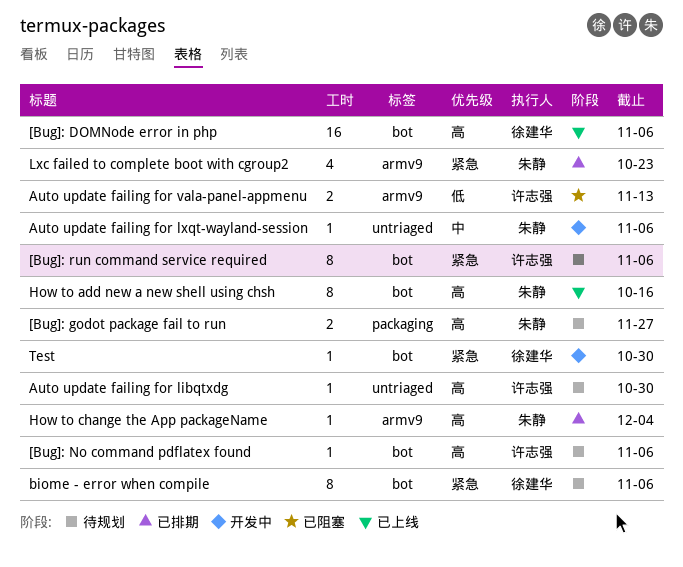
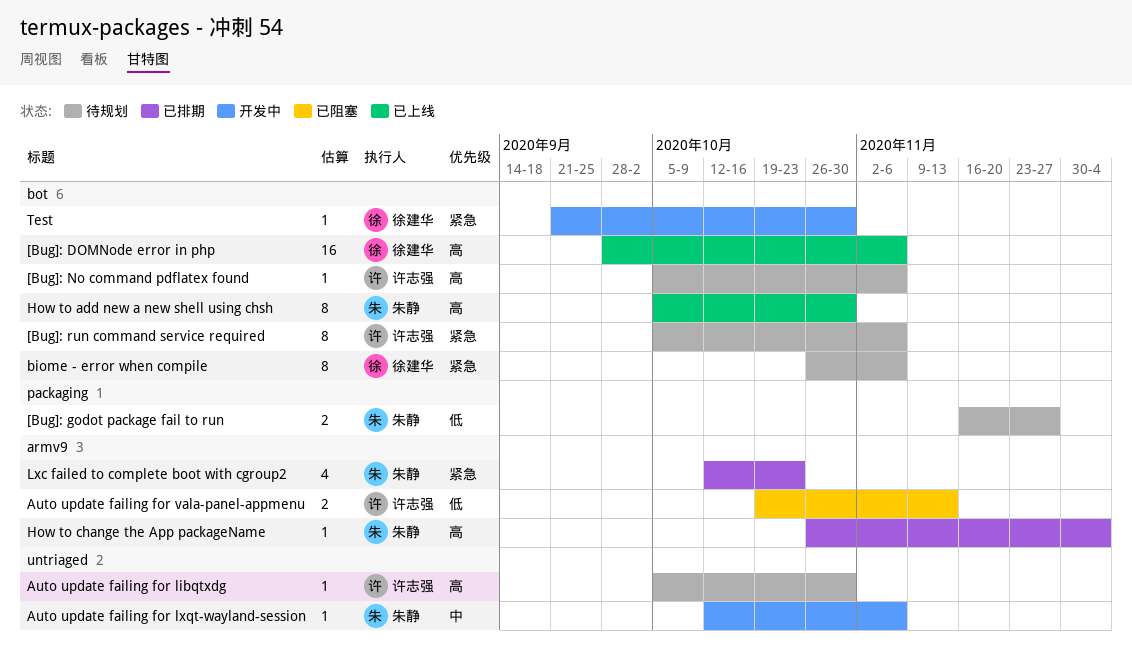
[Bug]: godot package fail to run, priority: 高 -> 低
How to add new a new shell using chsh, due: Oct 16 -> Oct 30

